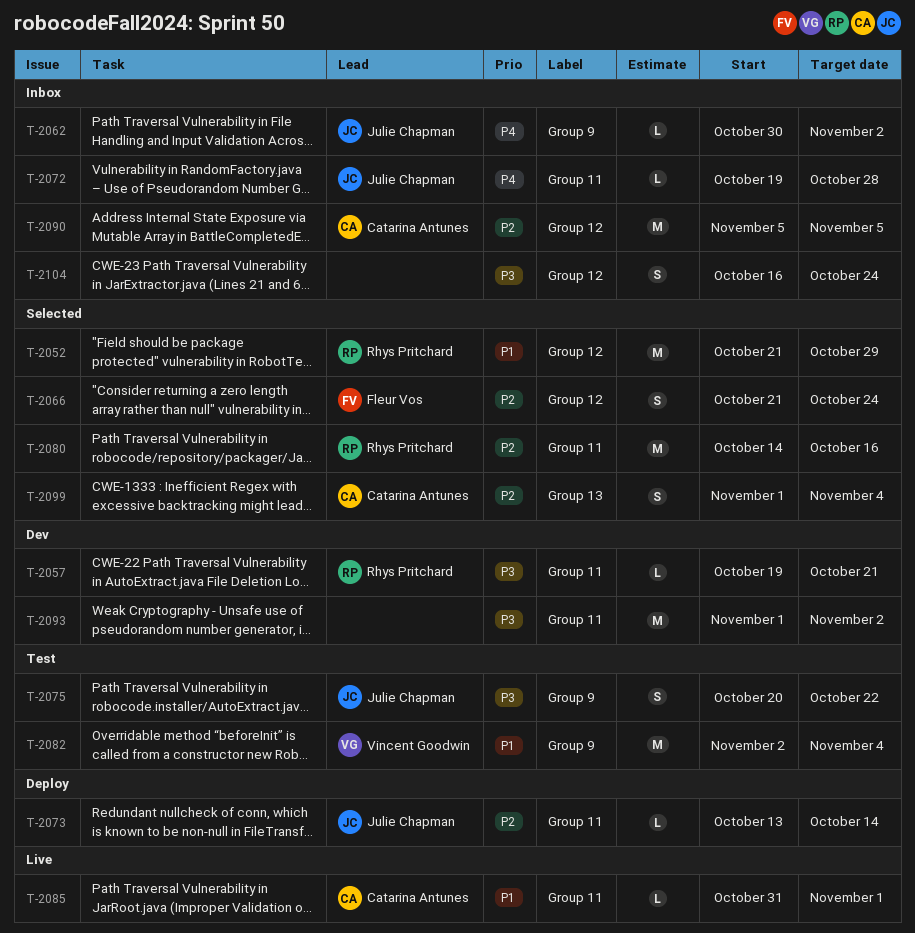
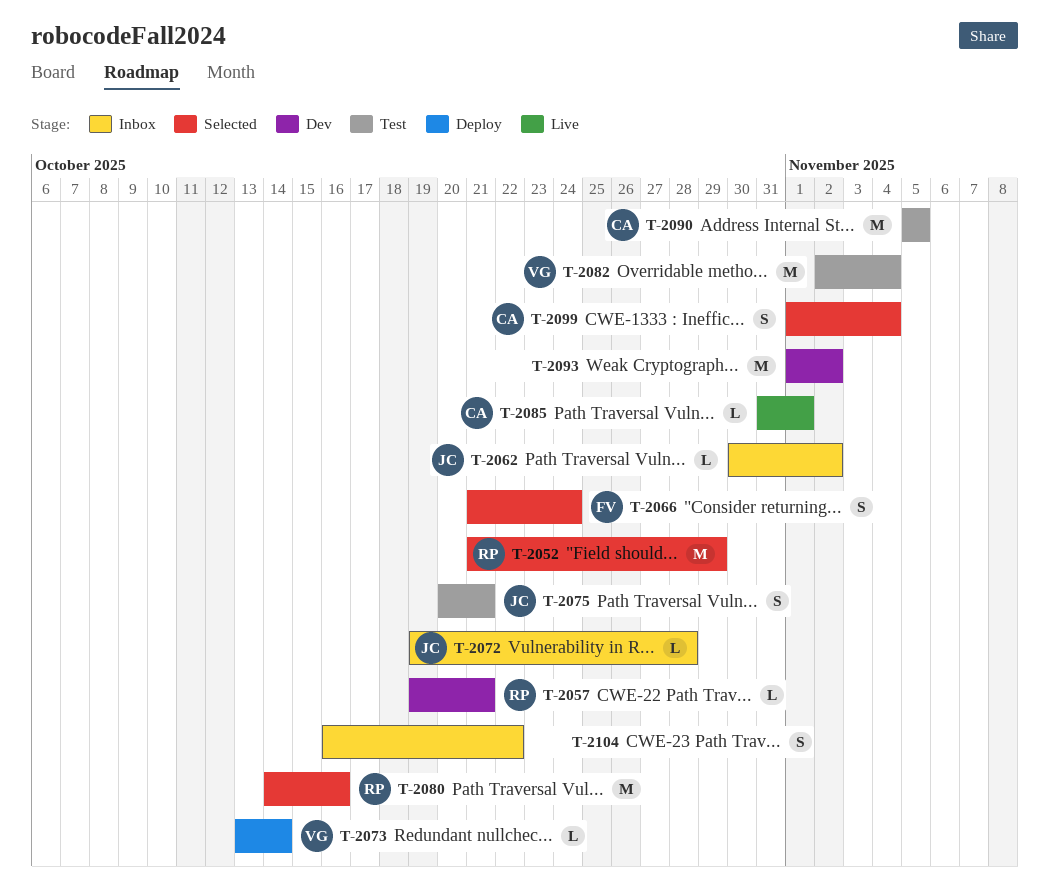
T-2073, owner: Julie Chapman -> Vincent Goodwin
T-2075, due: Oct 22 -> Oct 21
T-2090, status: Inbox -> Test
T-2104, due: Oct 24 -> Oct 22

